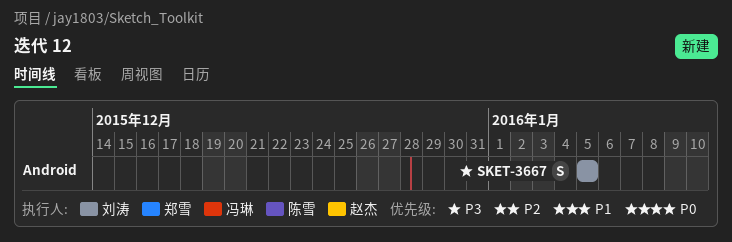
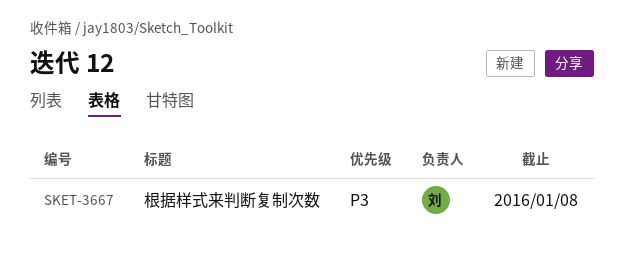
SKET-3667, due: Jan 5 -> Jan 8

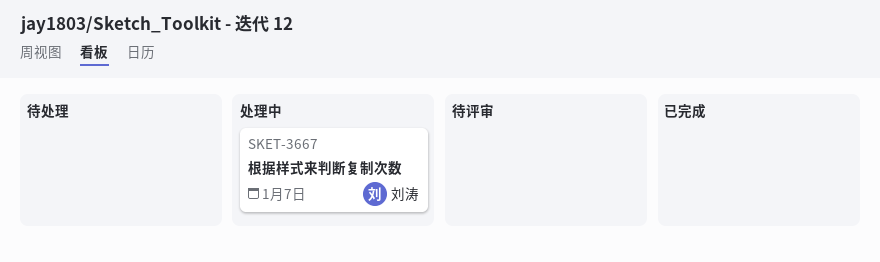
SKET-3667, due: Jan 8 -> Jan 7

